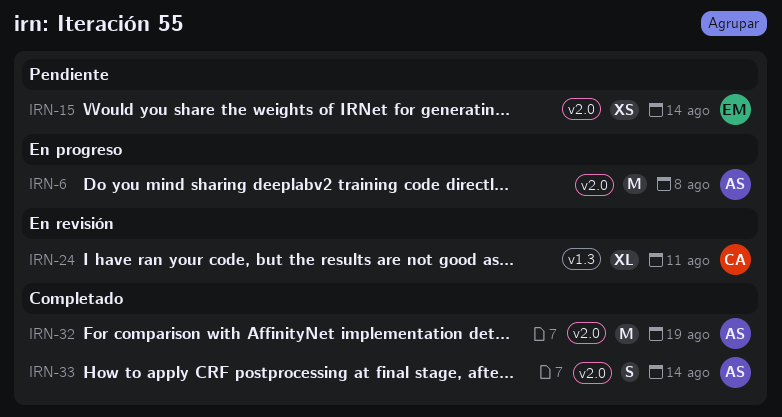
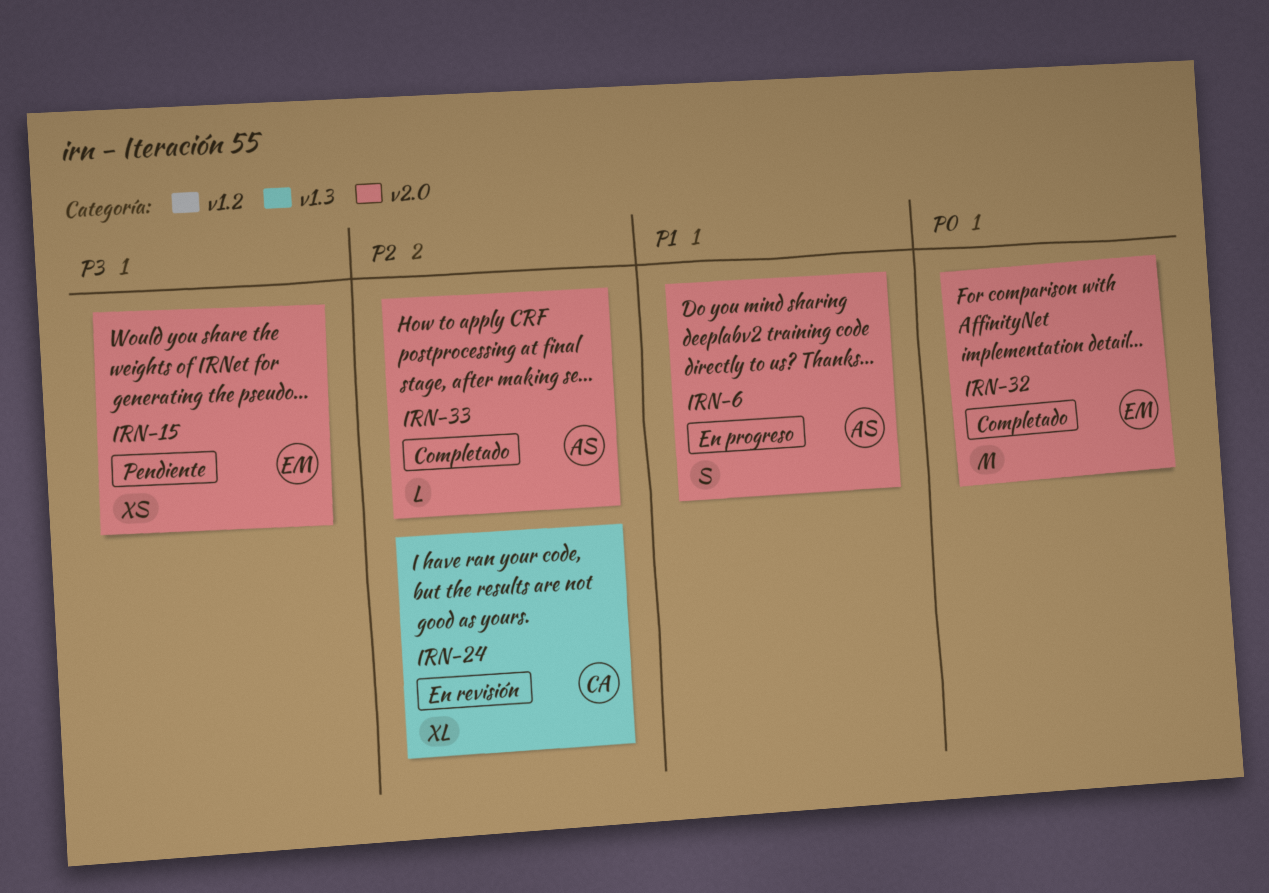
IRN-6, estimate: M -> S
IRN-32, owner: AS -> EM
IRN-33, estimate: S -> L

